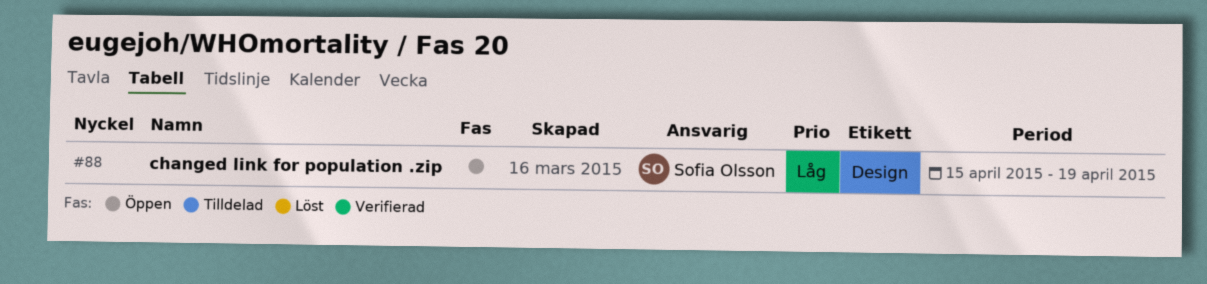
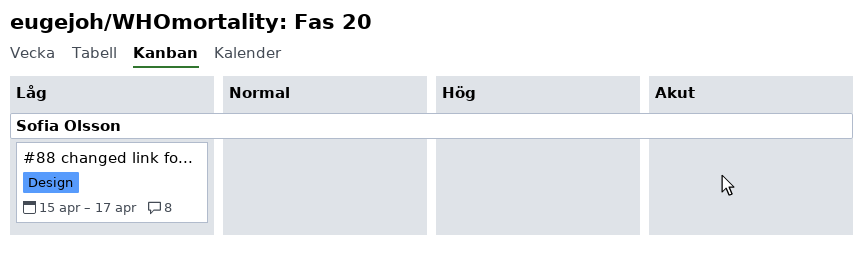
#88, due: Apr 19 -> Apr 17

